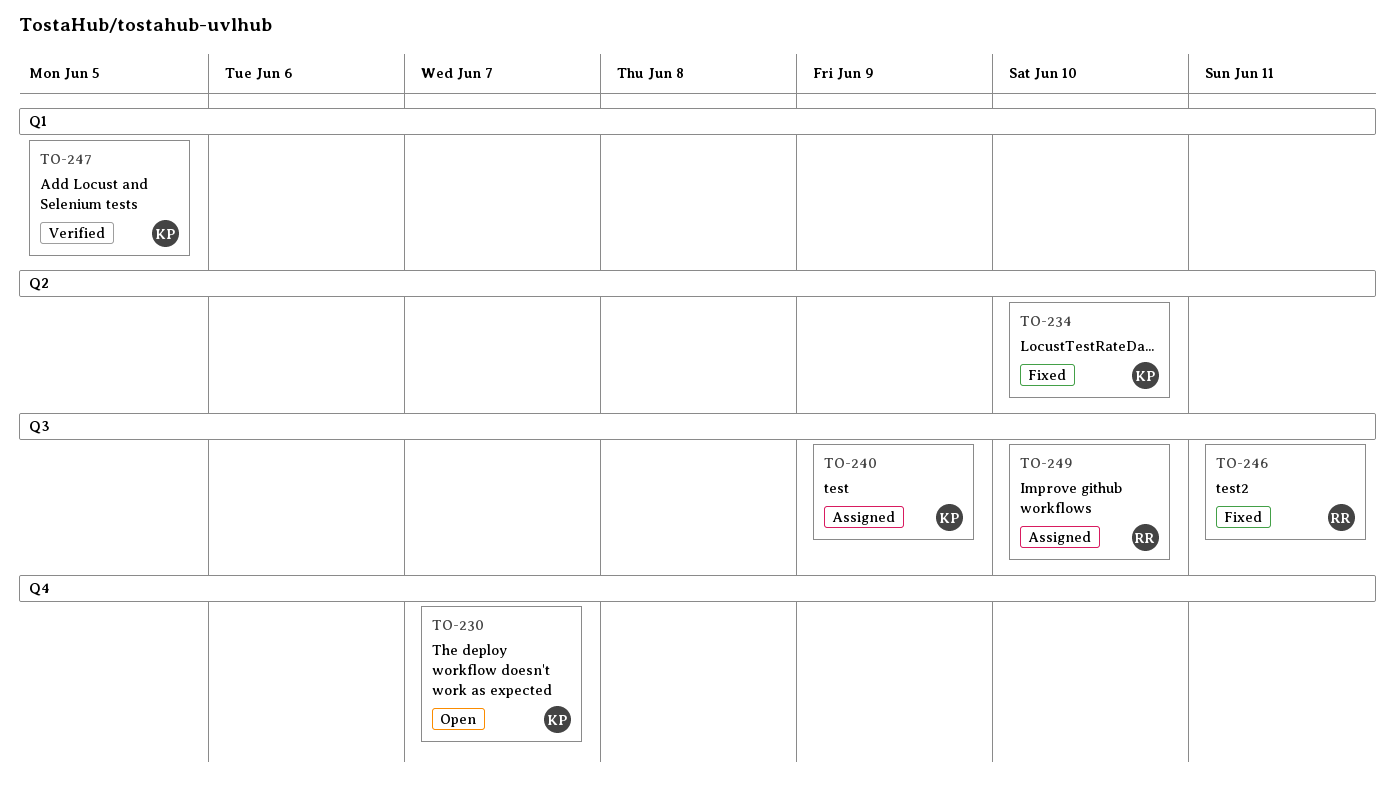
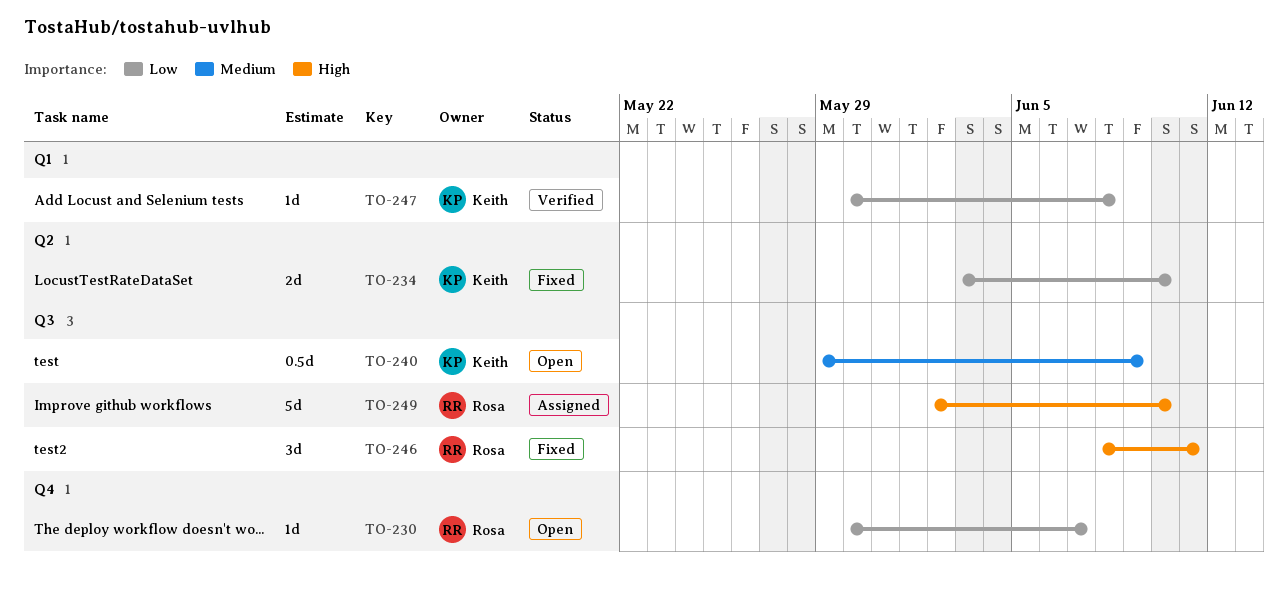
TO-230, owner: Keith -> Rosa
TO-240, status: Assigned -> Open
TO-247, due: Jun 5 -> Jun 8

